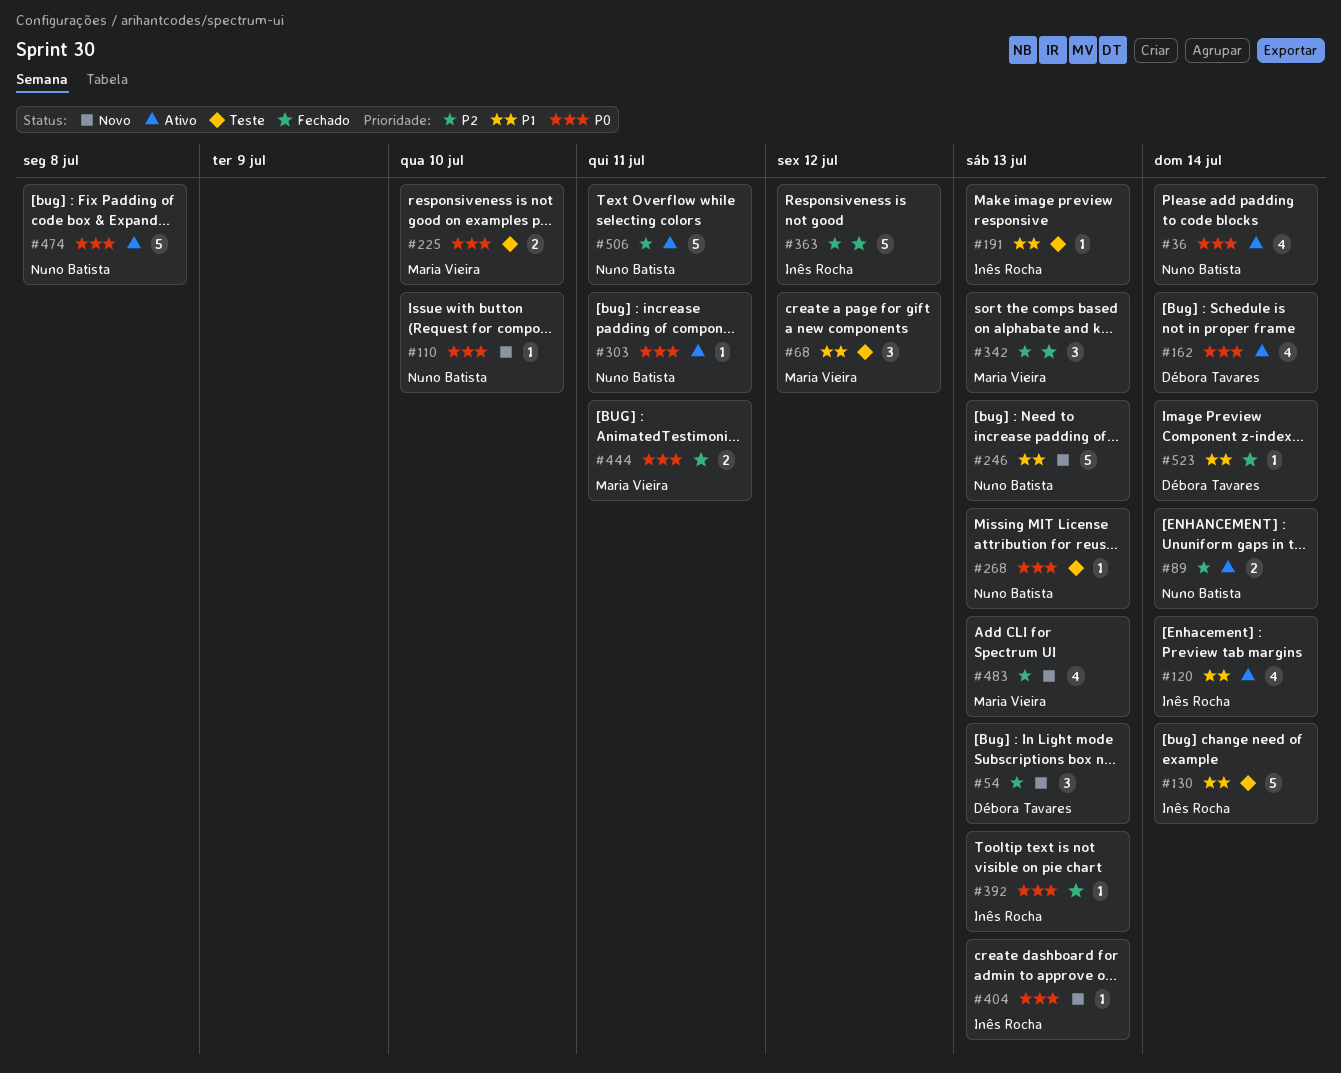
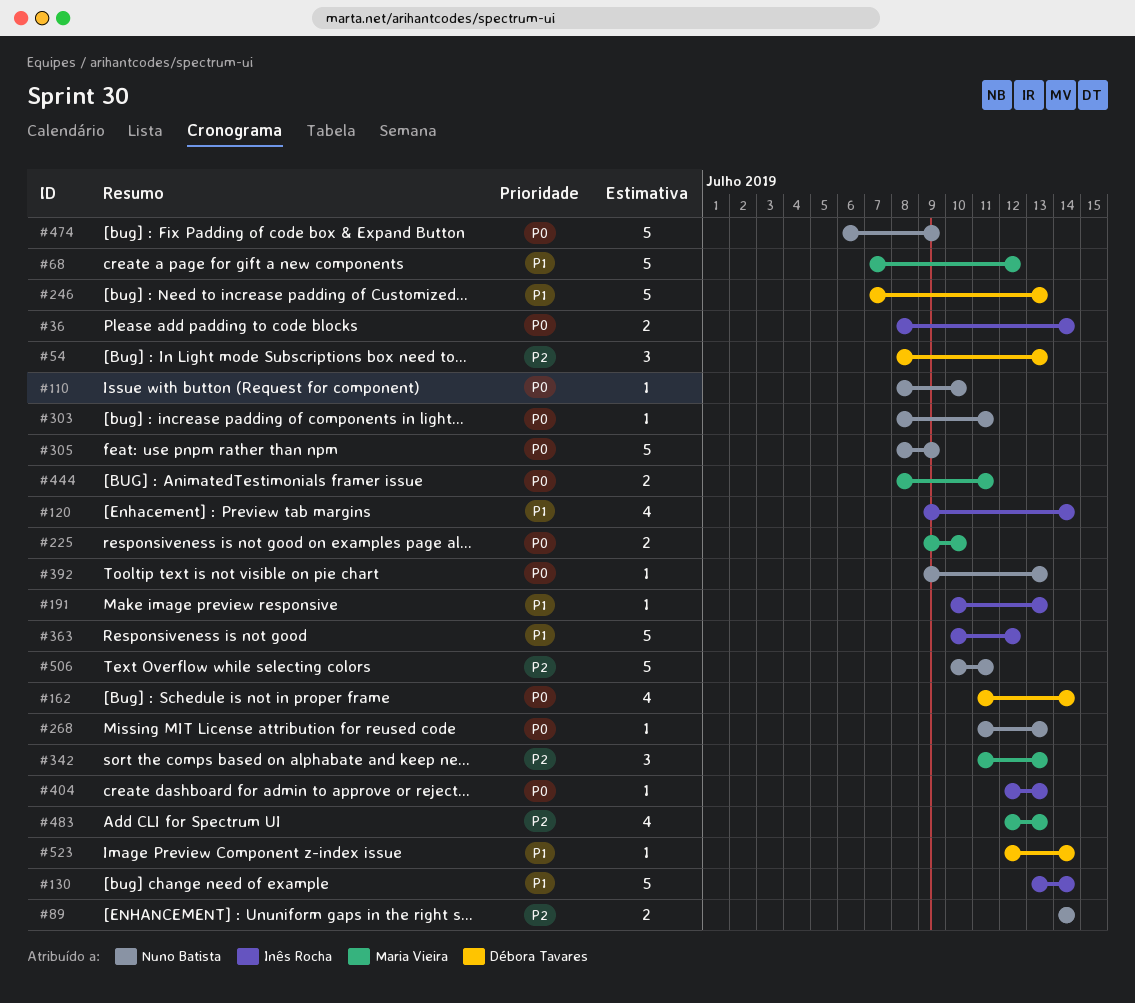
#36, owner: Nuno Batista -> Inês Rocha
#36, estimate: 4 -> 2
#68, estimate: 3 -> 5
#246, owner: Nuno Batista -> Débora Tavares
#305: none -> present
#363, priority: P2 -> P1
#392, owner: Inês Rocha -> Nuno Batista
#474, due: Jul 8 -> Jul 9

